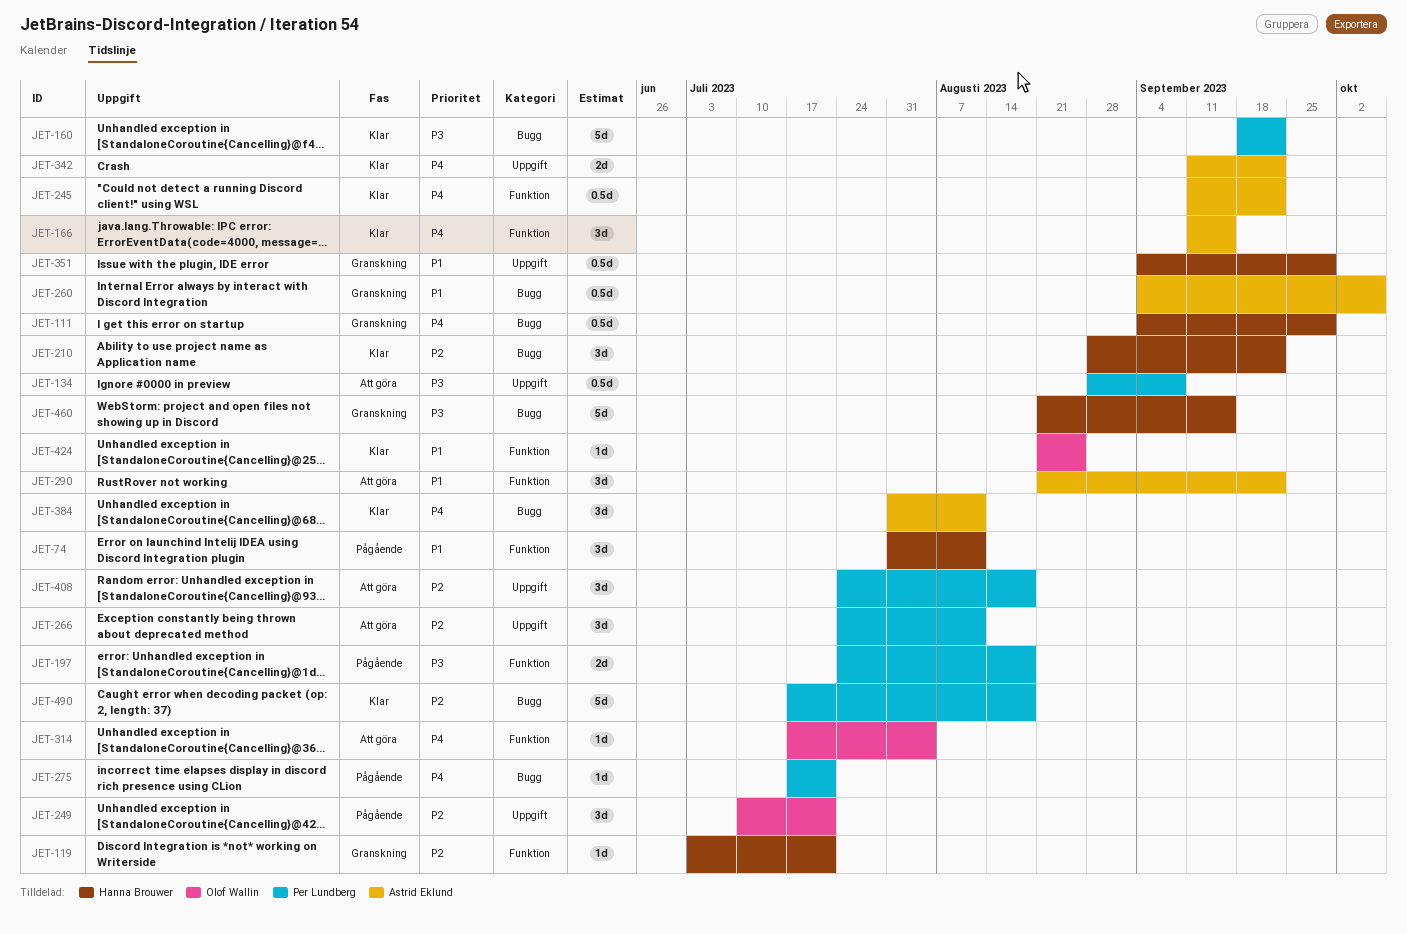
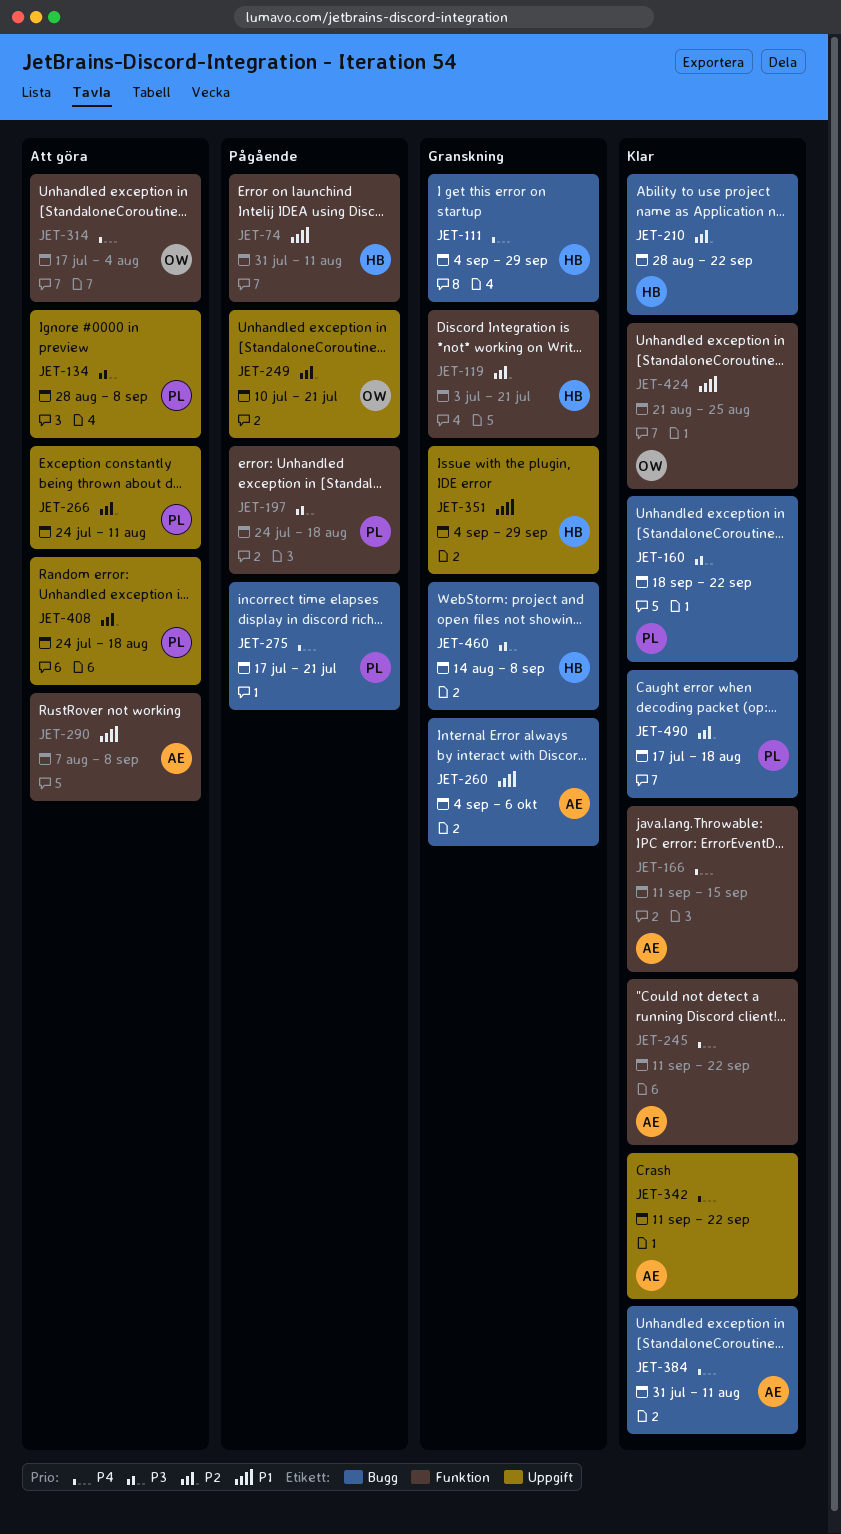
JET-290, start: Aug 21 -> Aug 7
JET-290, due: Sep 22 -> Sep 8
JET-460, start: Aug 21 -> Aug 14
JET-460, due: Sep 15 -> Sep 8

